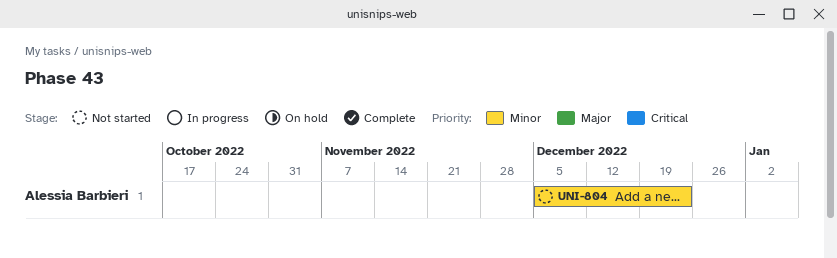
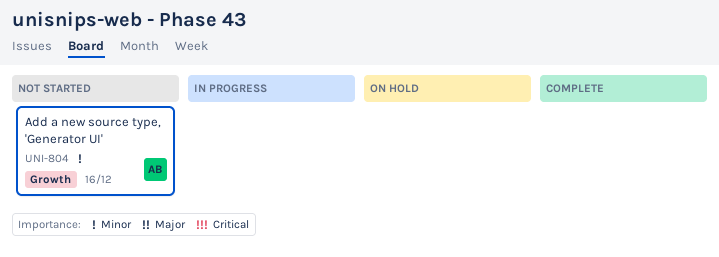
UNI-804, due: Dec 23 -> Dec 16

